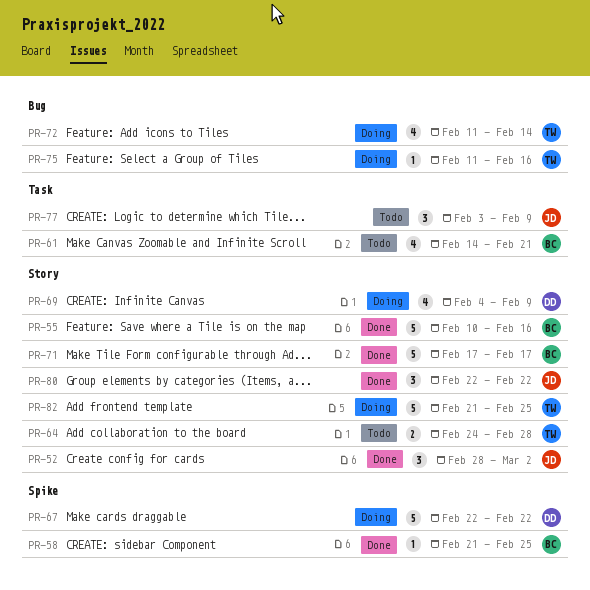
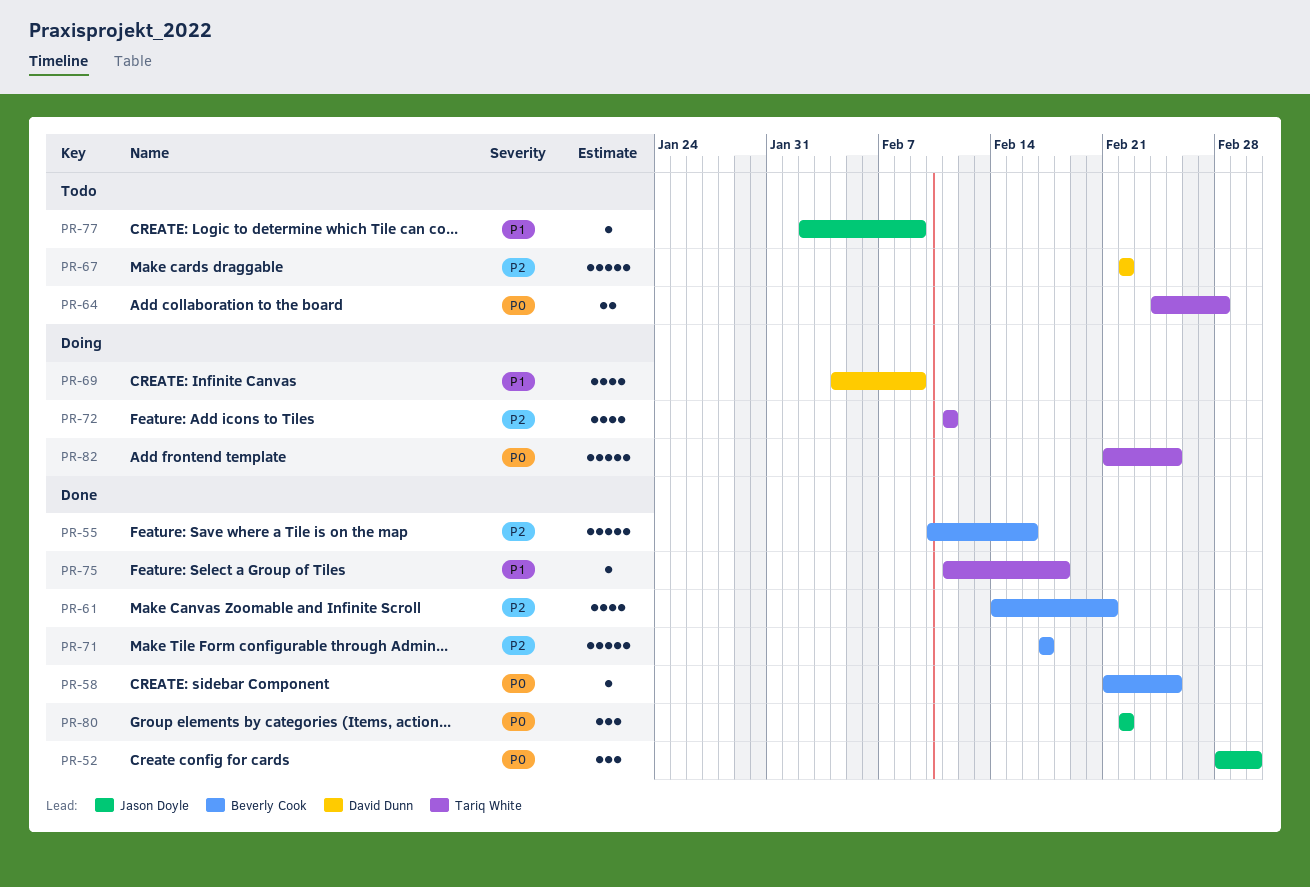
PR-61, status: Todo -> Done
PR-67, status: Doing -> Todo
PR-72, due: Feb 14 -> Feb 11
PR-75, status: Doing -> Done
PR-75, due: Feb 16 -> Feb 18
PR-77, estimate: 3 -> 1
PR-77, start: Feb 3 -> Feb 2

